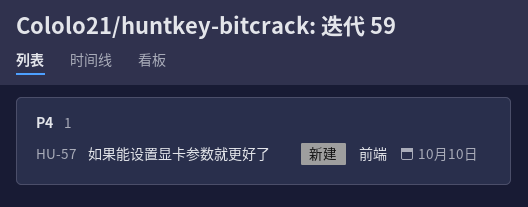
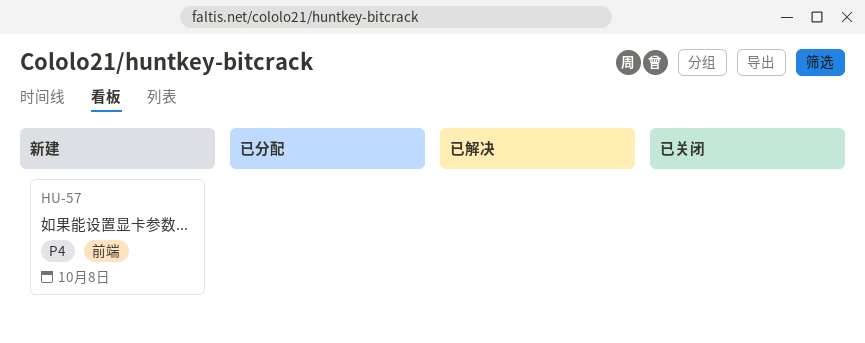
HU-57, due: Oct 10 -> Oct 8

